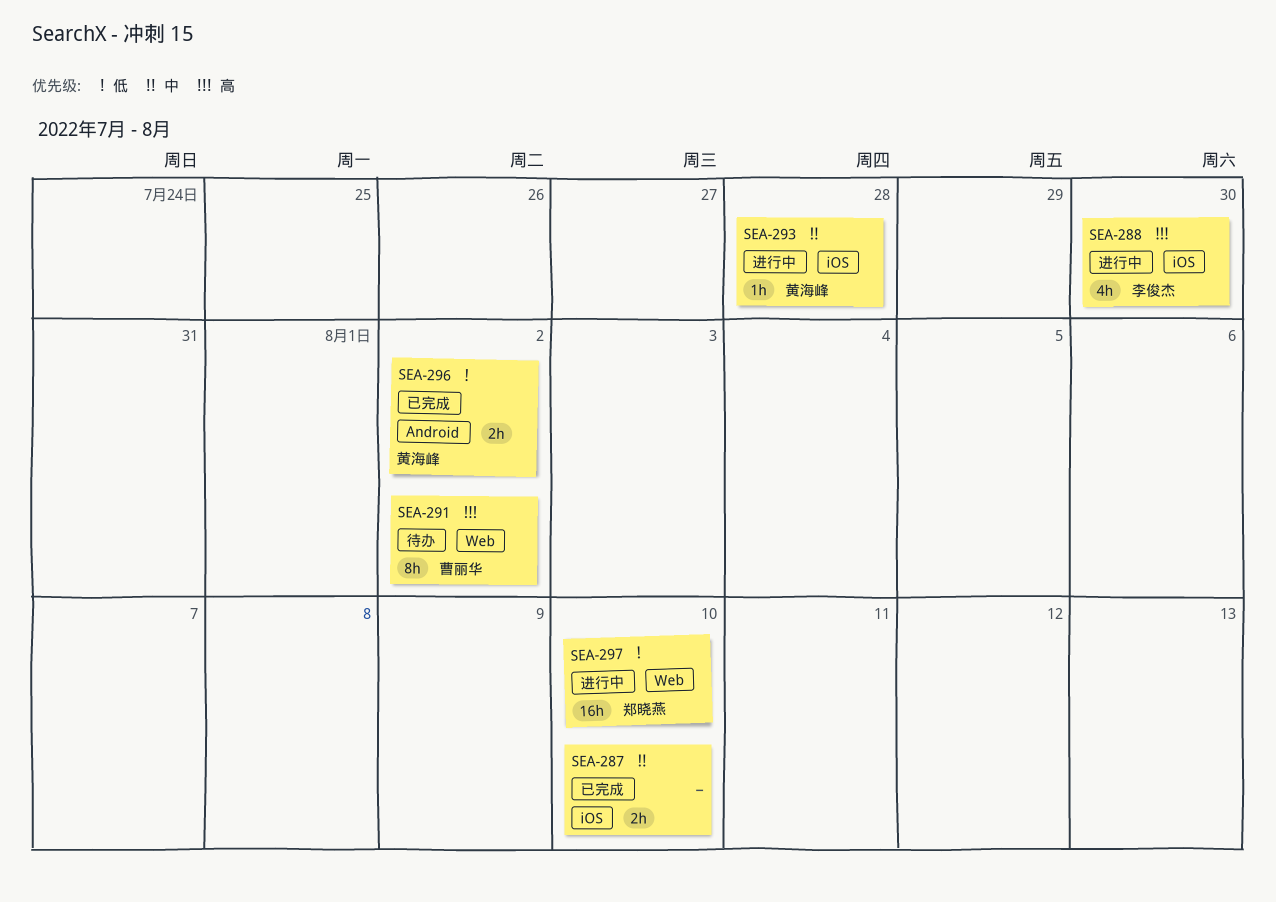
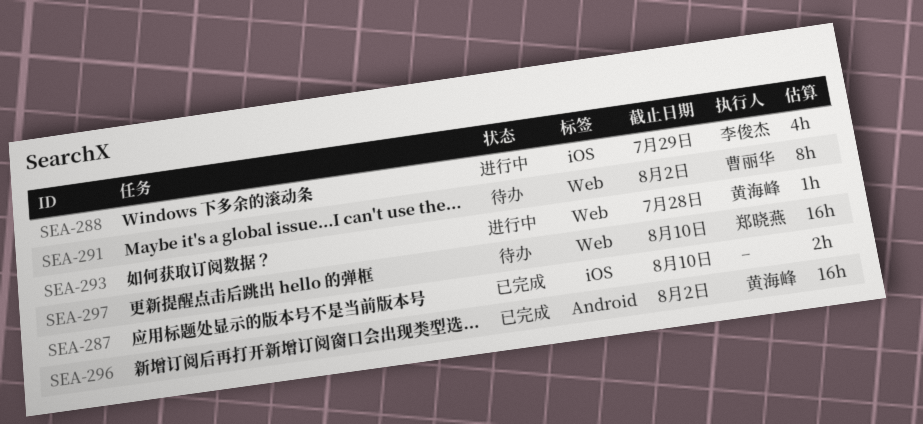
SEA-288, due: Jul 30 -> Jul 29
SEA-293, label: iOS -> Web
SEA-296, estimate: 2h -> 16h
SEA-297, status: 进行中 -> 待办

